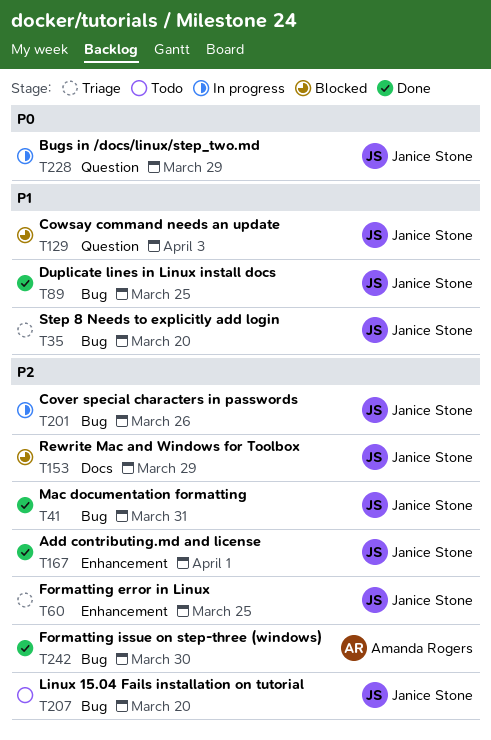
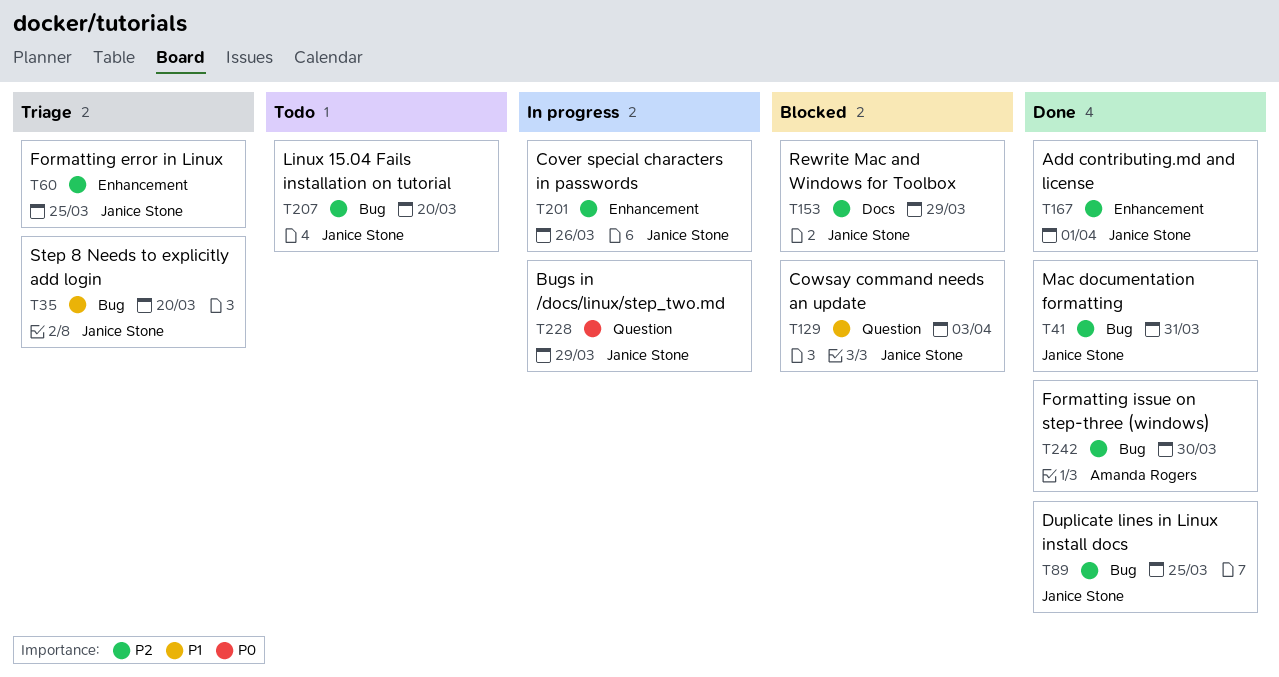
T89, priority: P1 -> P2
T201, label: Bug -> Enhancement

